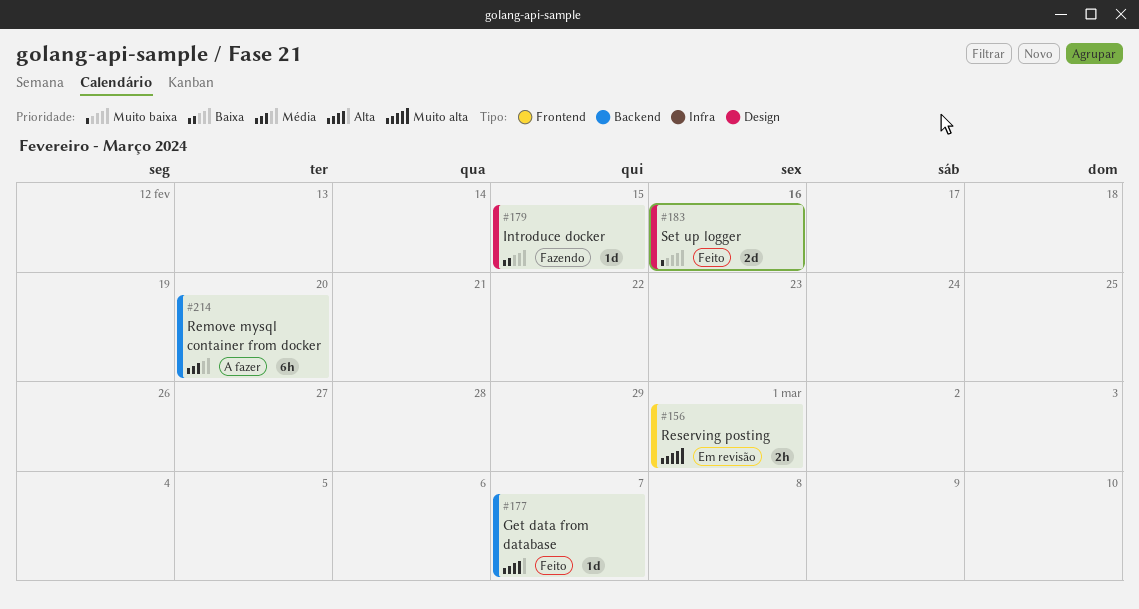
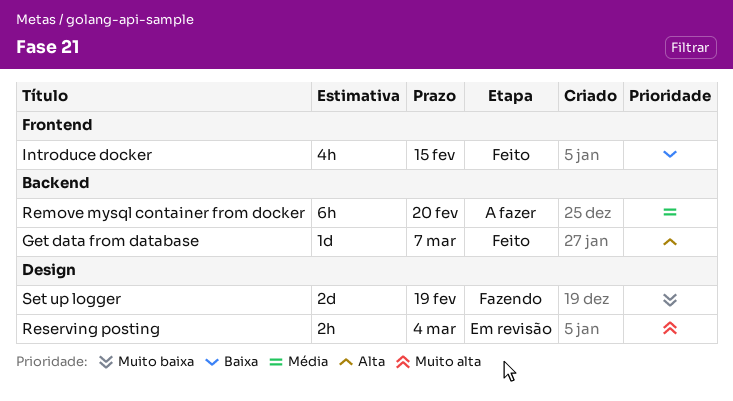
Introduce docker, status: Fazendo -> Feito
Introduce docker, label: Design -> Frontend
Introduce docker, estimate: 1d -> 4h
Reserving posting, label: Frontend -> Design
Reserving posting, due: Mar 1 -> Mar 4
Set up logger, status: Feito -> Fazendo
Set up logger, due: Feb 16 -> Feb 19

